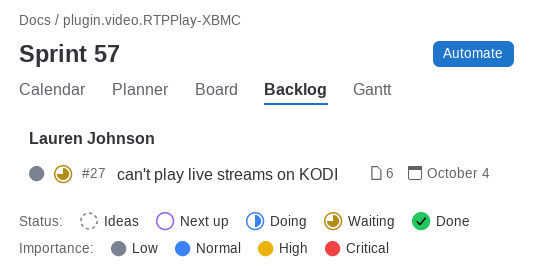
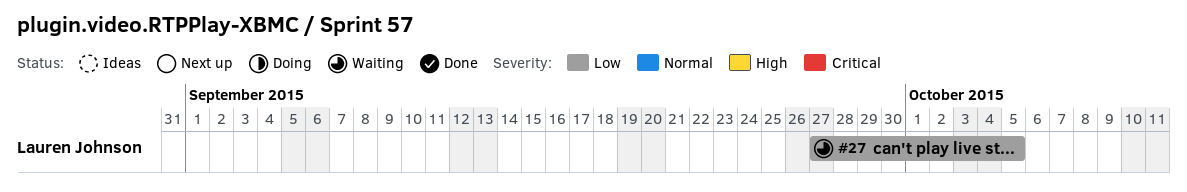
#27, due: Oct 4 -> Oct 5

